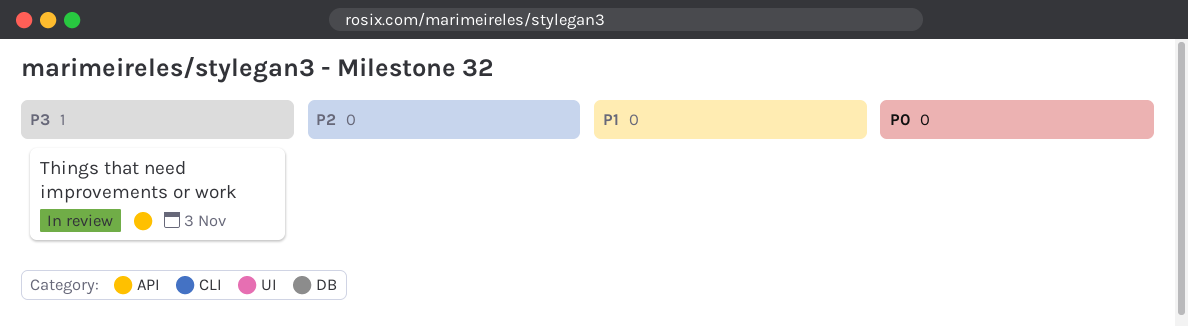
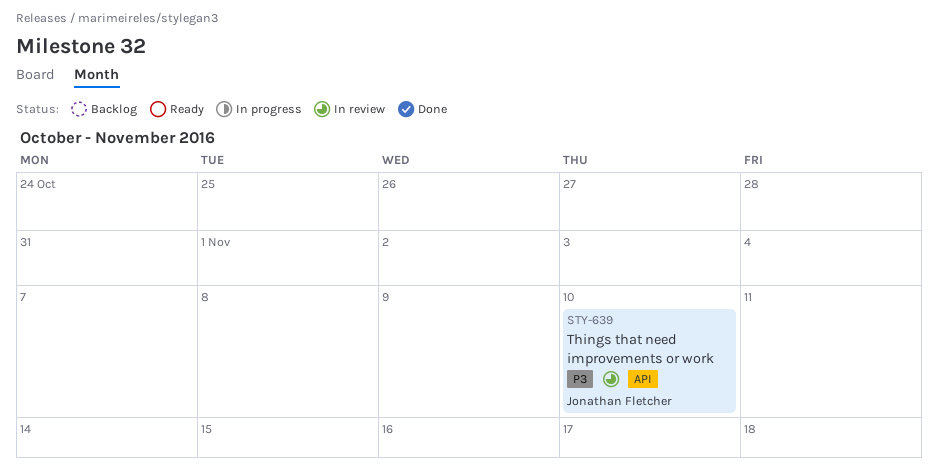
Things that need improvements or work, due: Nov 3 -> Nov 10

